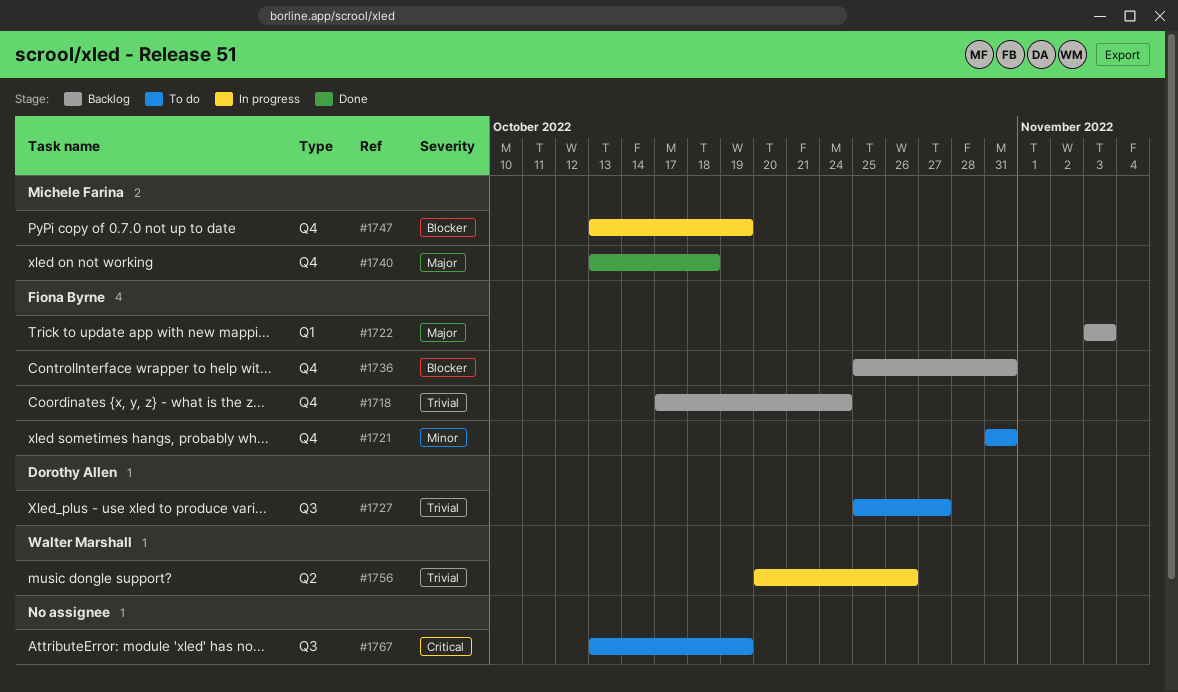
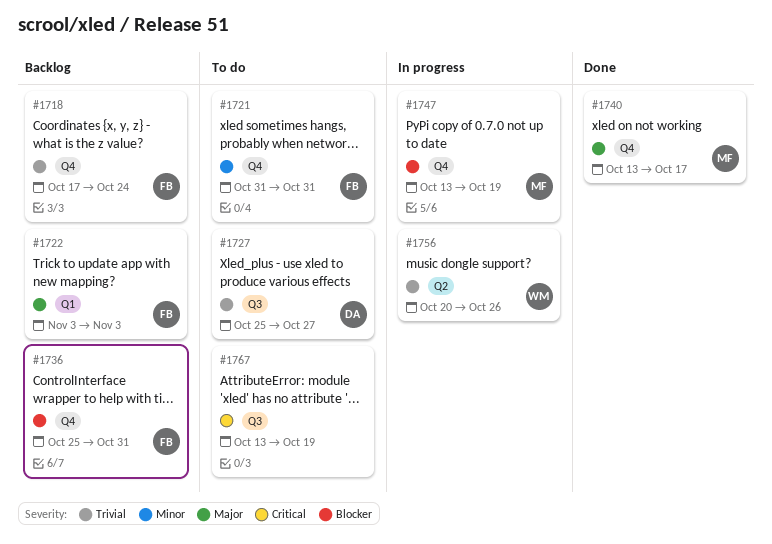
#1740, due: Oct 18 -> Oct 17

